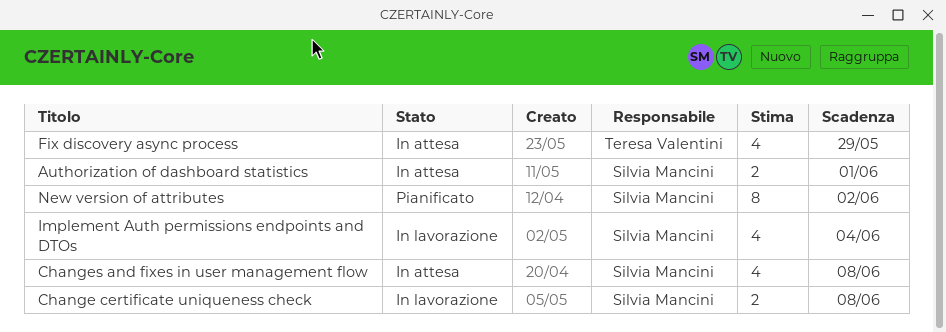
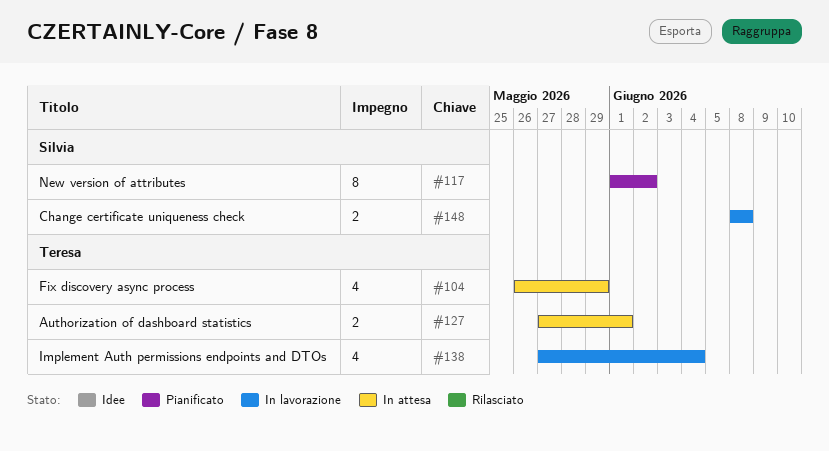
Authorization of dashboard statistics, owner: Silvia Mancini -> Teresa Valentini
Changes and fixes in user management flow: present -> none
Implement Auth permissions endpoints and DTOs, owner: Silvia Mancini -> Teresa Valentini

